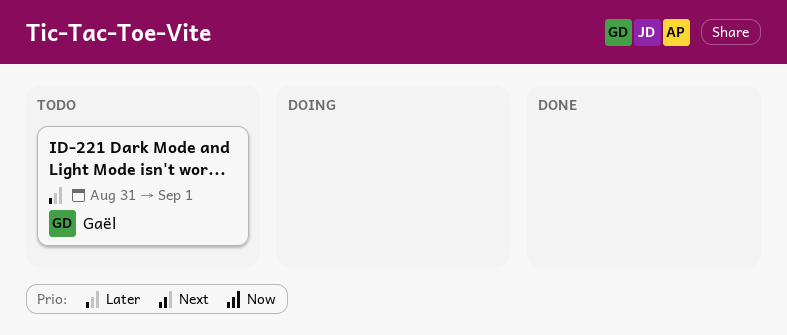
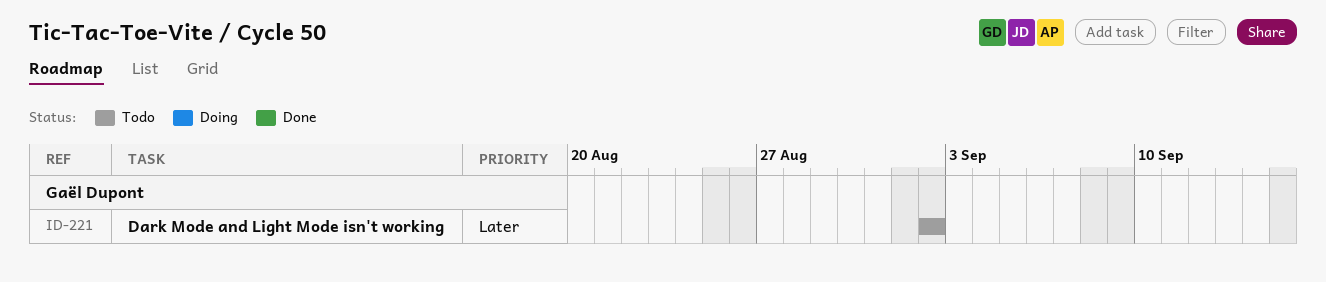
ID-221, start: Aug 31 -> Sep 2
ID-221, due: Sep 1 -> Sep 2

